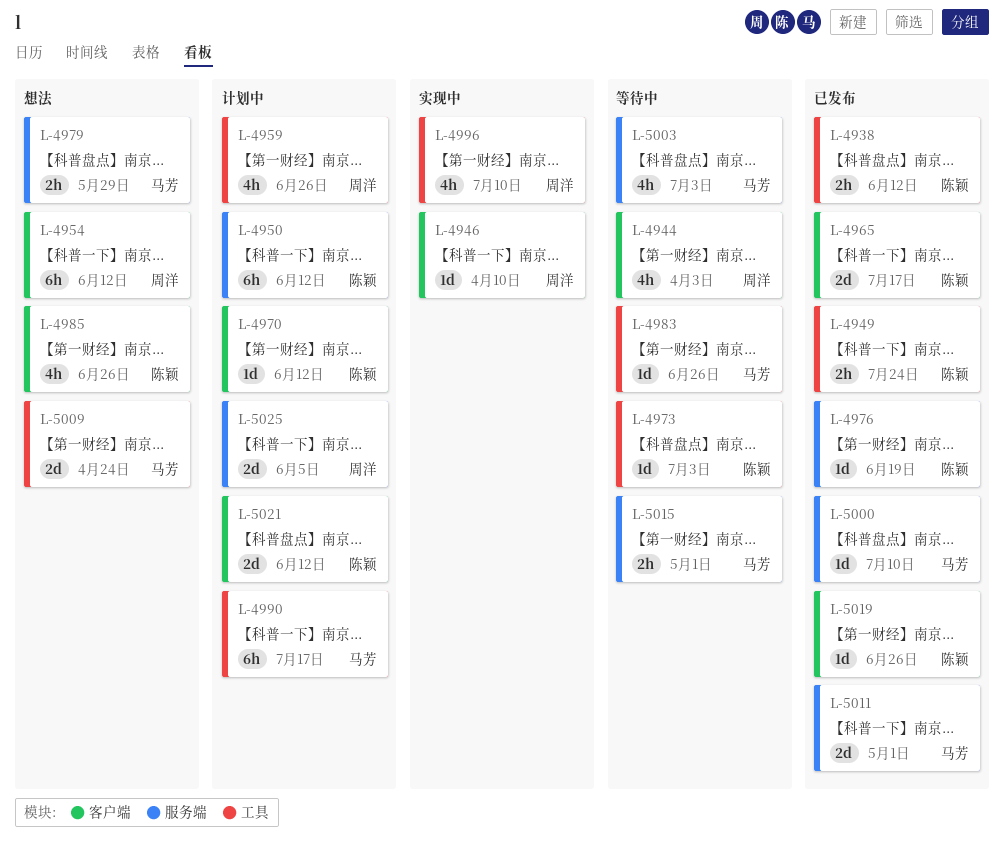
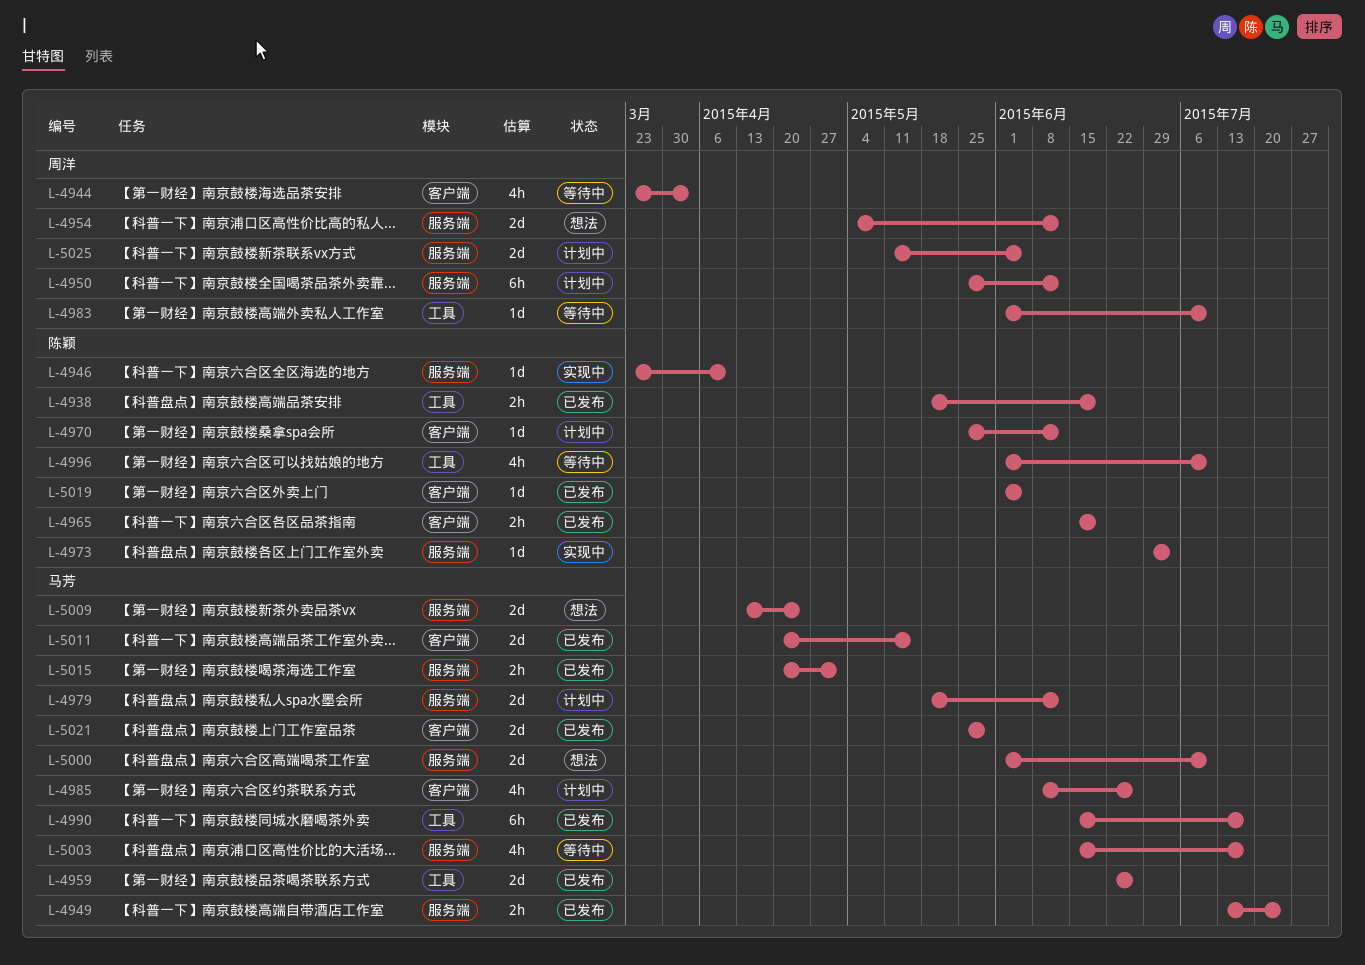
L-4938, due: Jun 12 -> Jun 19
L-4946, owner: 周洋 -> 陈颖
L-4946, label: 客户端 -> 服务端
L-4949, owner: 陈颖 -> 马芳
L-4949, label: 工具 -> 服务端
L-4950, owner: 陈颖 -> 周洋
L-4954, label: 客户端 -> 服务端
L-4954, estimate: 6h -> 2d
L-4959, status: 计划中 -> 已发布
L-4959, owner: 周洋 -> 马芳
L-4959, estimate: 4h -> 2d
L-4965, estimate: 2d -> 2h
L-4965, due: Jul 17 -> Jun 19
L-4973, status: 等待中 -> 实现中
L-4973, label: 工具 -> 服务端
L-4976: present -> none
L-4979, status: 想法 -> 计划中
L-4979, estimate: 2h -> 2d
L-4979, due: May 29 -> Jun 12
L-4983, owner: 马芳 -> 周洋
L-4983, due: Jun 26 -> Jul 10
L-4985, status: 想法 -> 计划中
L-4985, owner: 陈颖 -> 马芳
L-4990, status: 计划中 -> 已发布
L-4996, status: 实现中 -> 等待中
L-4996, owner: 周洋 -> 陈颖
L-5000, status: 已发布 -> 想法
L-5000, estimate: 1d -> 2d
L-5003, due: Jul 3 -> Jul 17
L-5009, label: 工具 -> 服务端
L-5011, label: 服务端 -> 客户端
L-5011, due: May 1 -> May 15
L-5015, status: 等待中 -> 已发布
L-5019, due: Jun 26 -> Jun 5
L-5021, status: 计划中 -> 已发布
L-5021, owner: 陈颖 -> 马芳
L-5021, due: Jun 12 -> May 29

